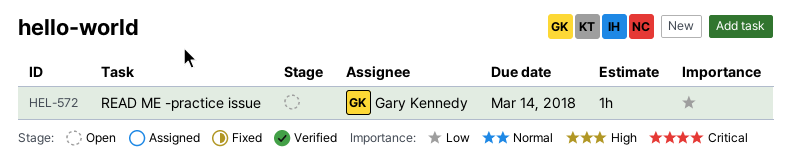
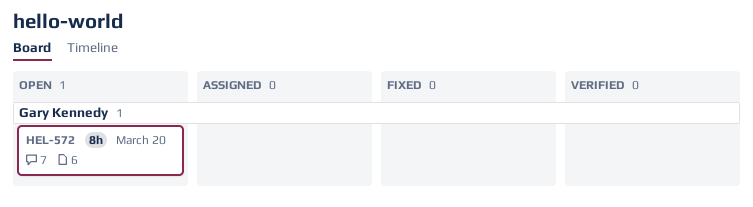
HEL-572, estimate: 1h -> 8h
HEL-572, due: Mar 14 -> Mar 20

